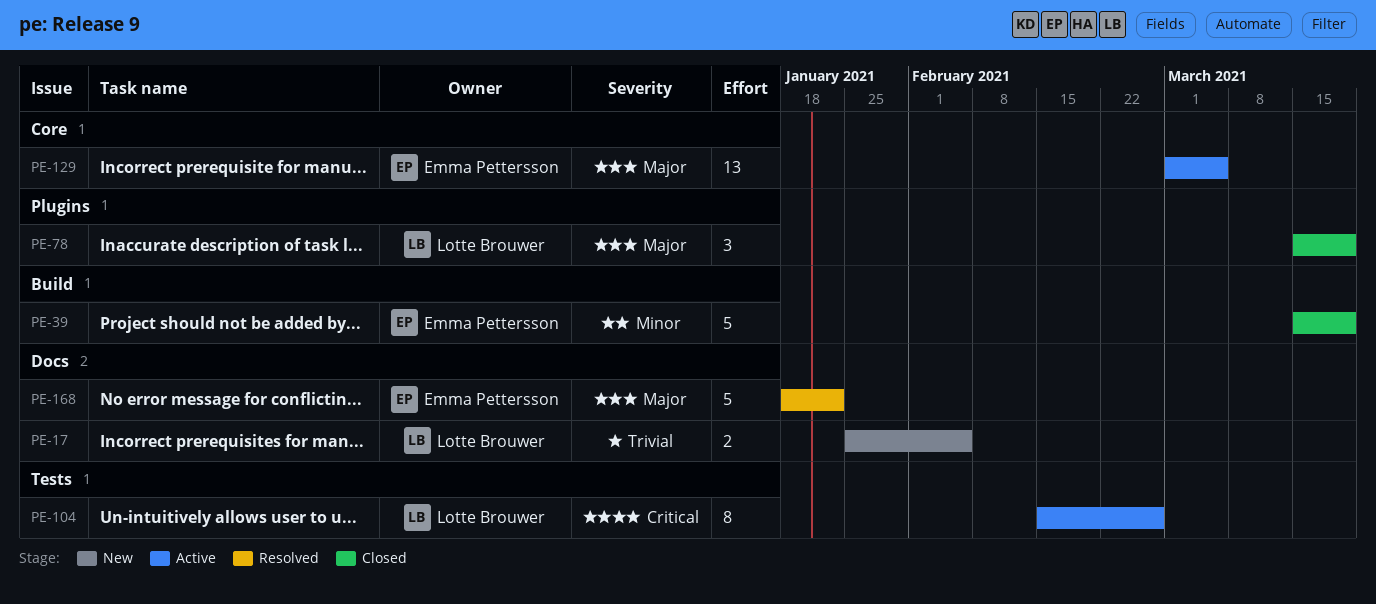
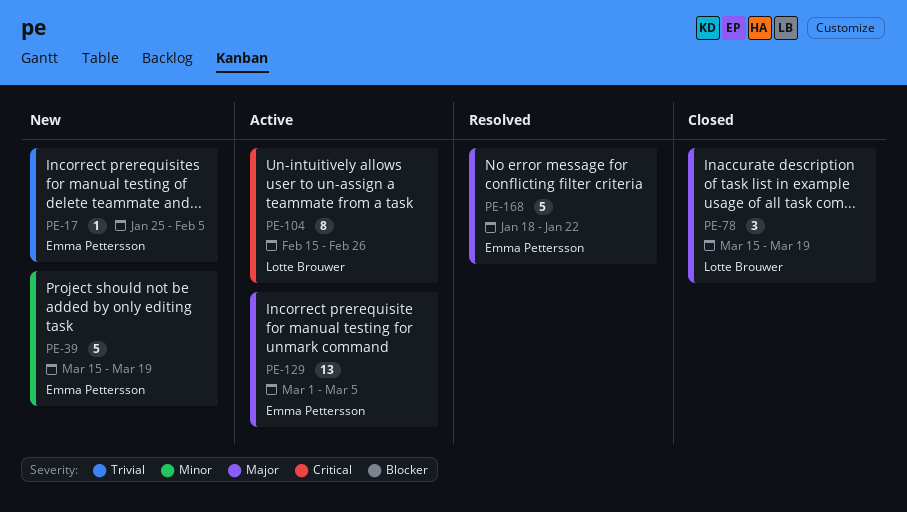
PE-17, owner: Lotte Brouwer -> Emma Pettersson
PE-17, estimate: 2 -> 1
PE-39, status: Closed -> New

